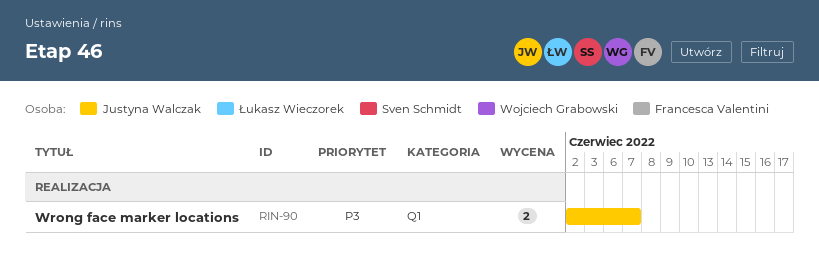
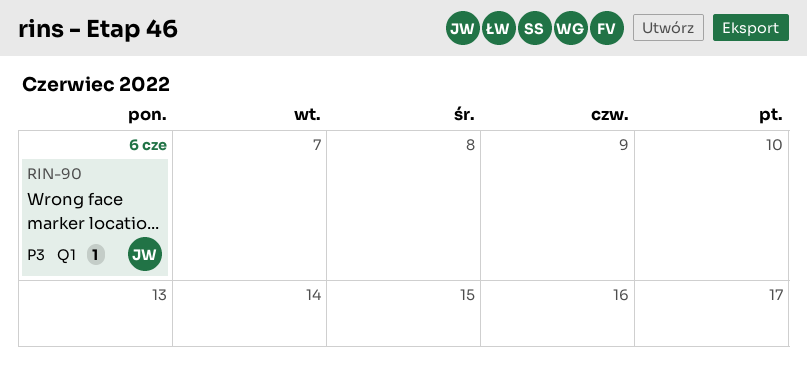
RIN-90, estimate: 2 -> 1
RIN-90, due: Jun 7 -> Jun 6

